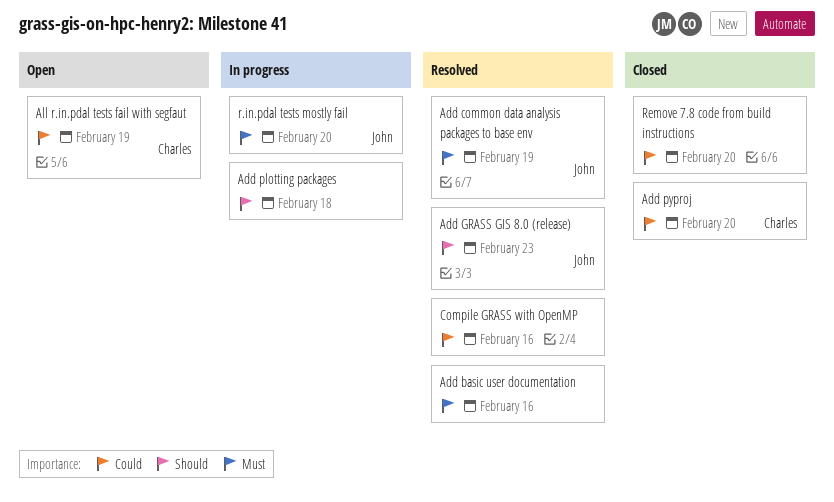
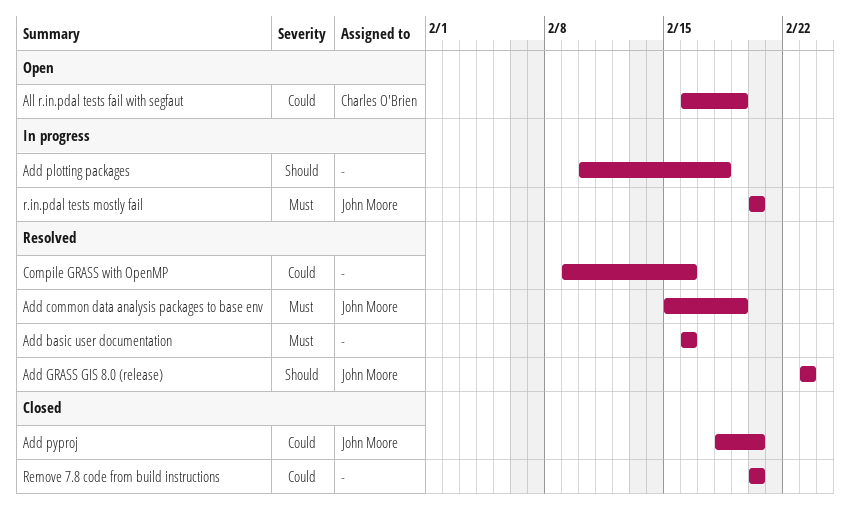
Add pyproj, owner: Charles O'Brien -> John Moore

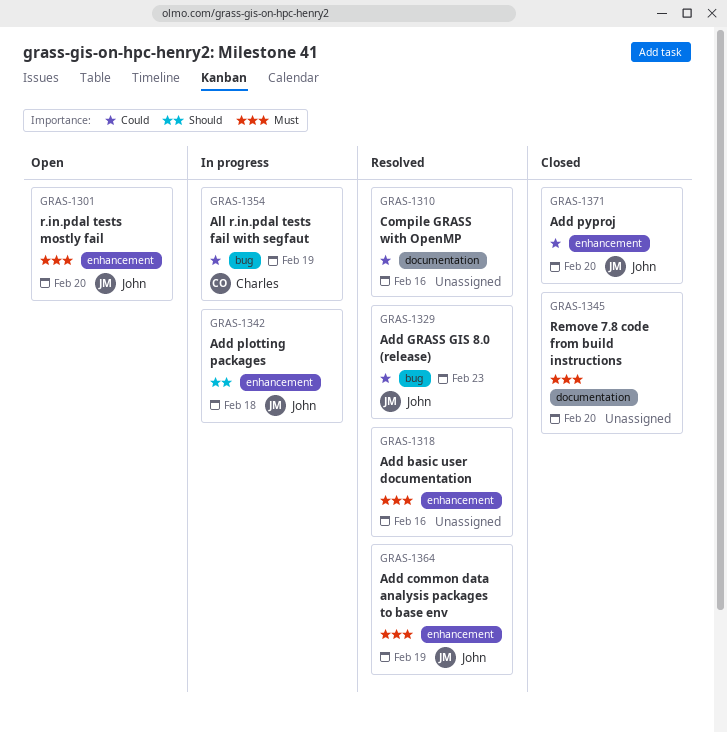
Add GRASS GIS 8.0 (release), priority: Should -> Could
Add plotting packages, owner: none -> John Moore
All r.in.pdal tests fail with segfaut, status: Open -> In progress
r.in.pdal tests mostly fail, status: In progress -> Open
Remove 7.8 code from build instructions, priority: Could -> Must

